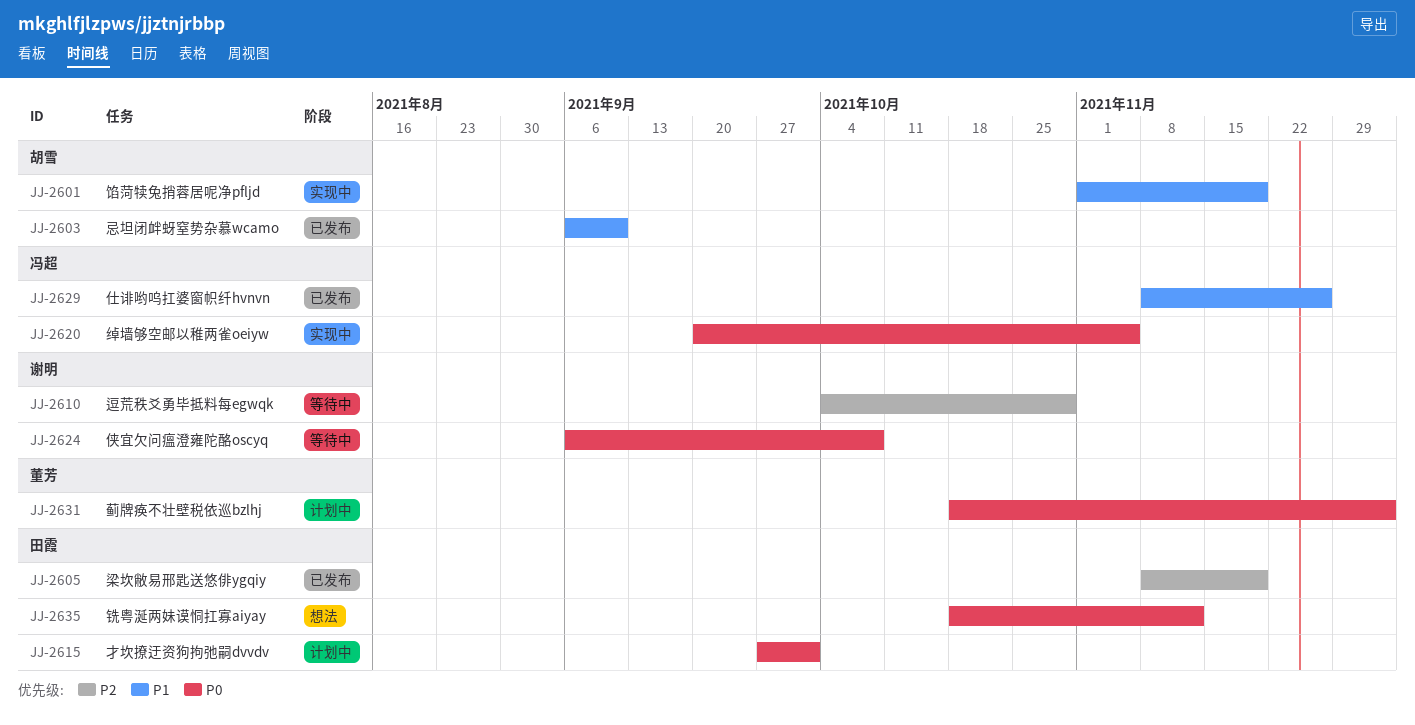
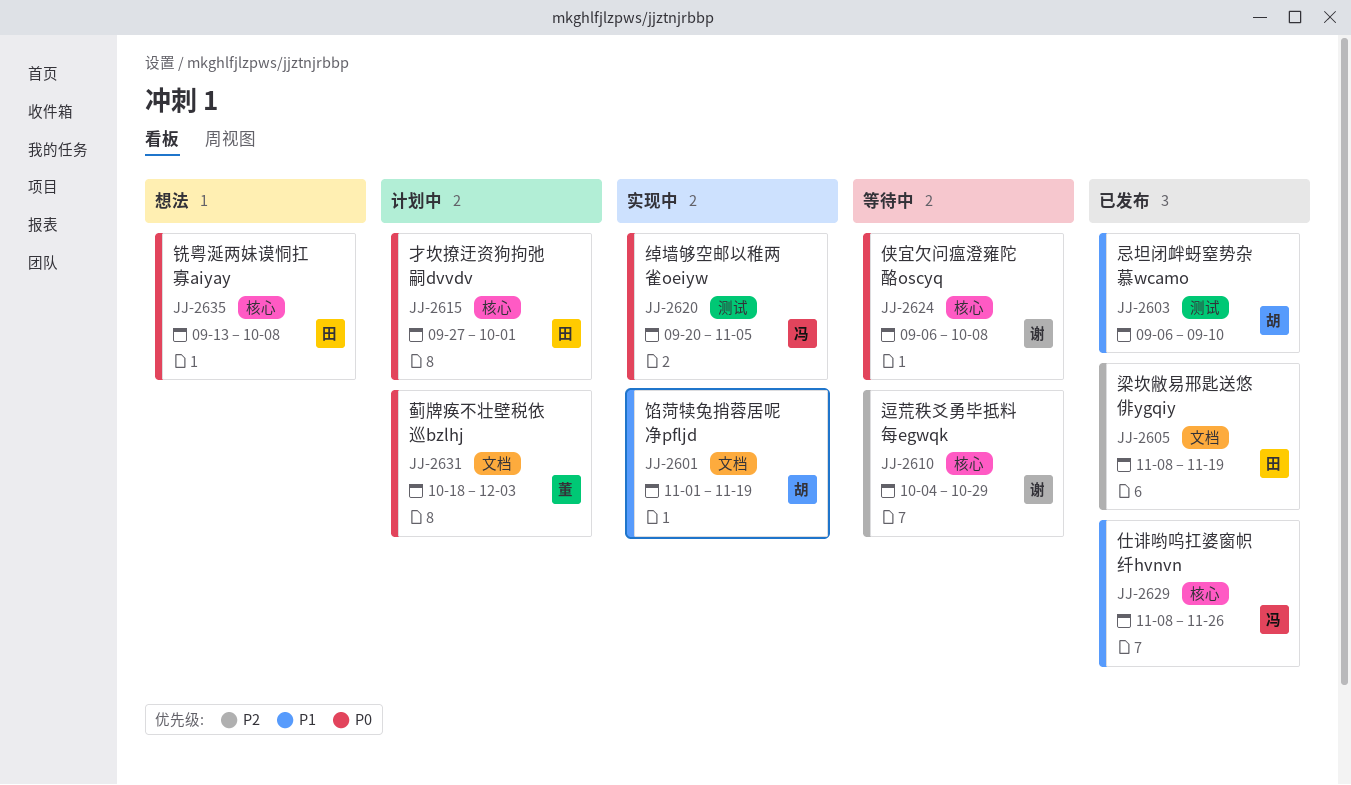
JJ-2635, start: Oct 18 -> Sep 13
JJ-2635, due: Nov 12 -> Oct 8

